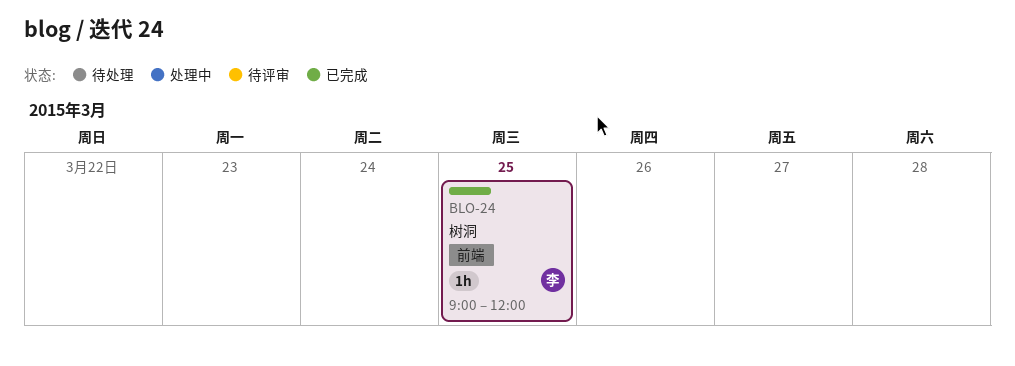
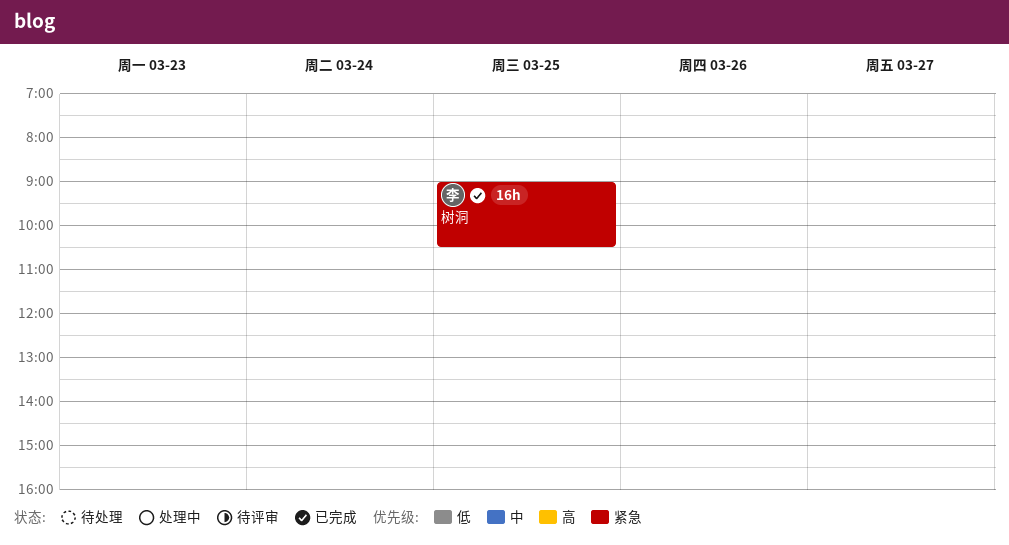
树洞, estimate: 1h -> 16h
树洞, ends: 12:00 -> 10:30

